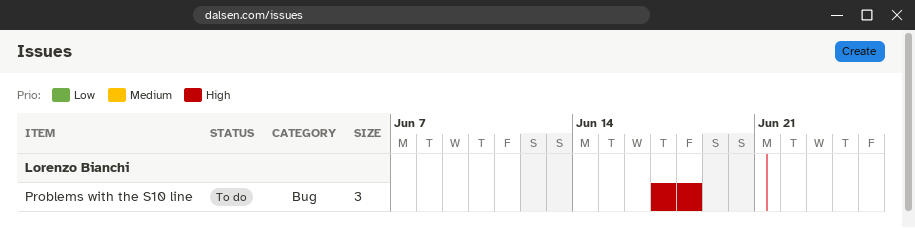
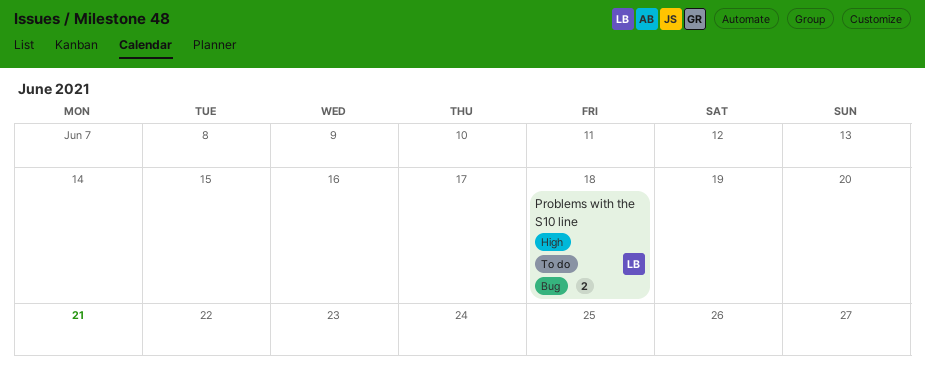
Problems with the S10 line, estimate: 3 -> 2

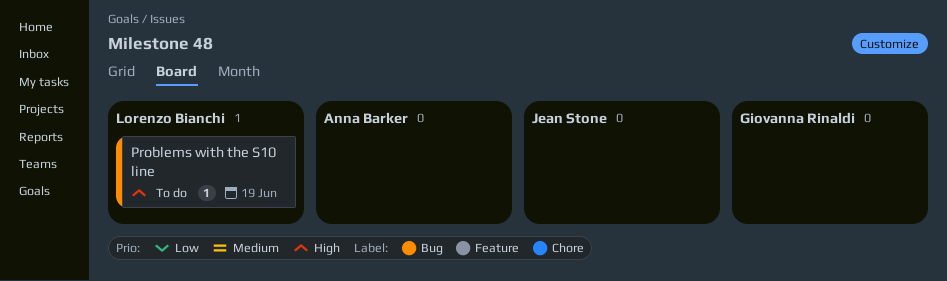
Problems with the S10 line, estimate: 2 -> 1
Problems with the S10 line, due: Jun 18 -> Jun 19

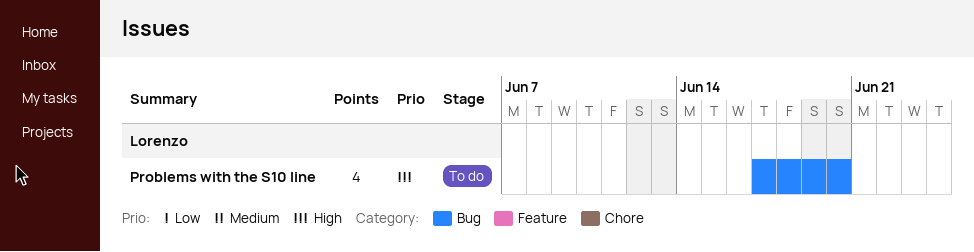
Problems with the S10 line, estimate: 1 -> 4
Problems with the S10 line, due: Jun 19 -> Jun 20

